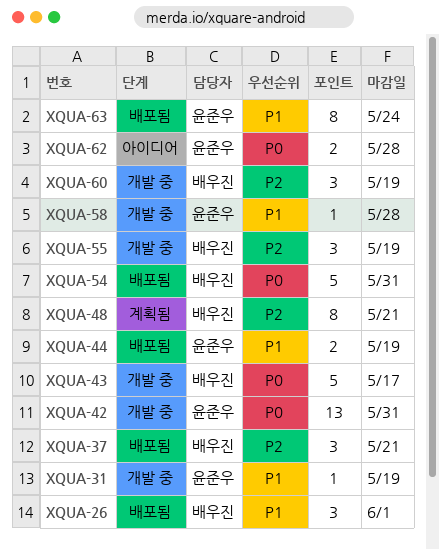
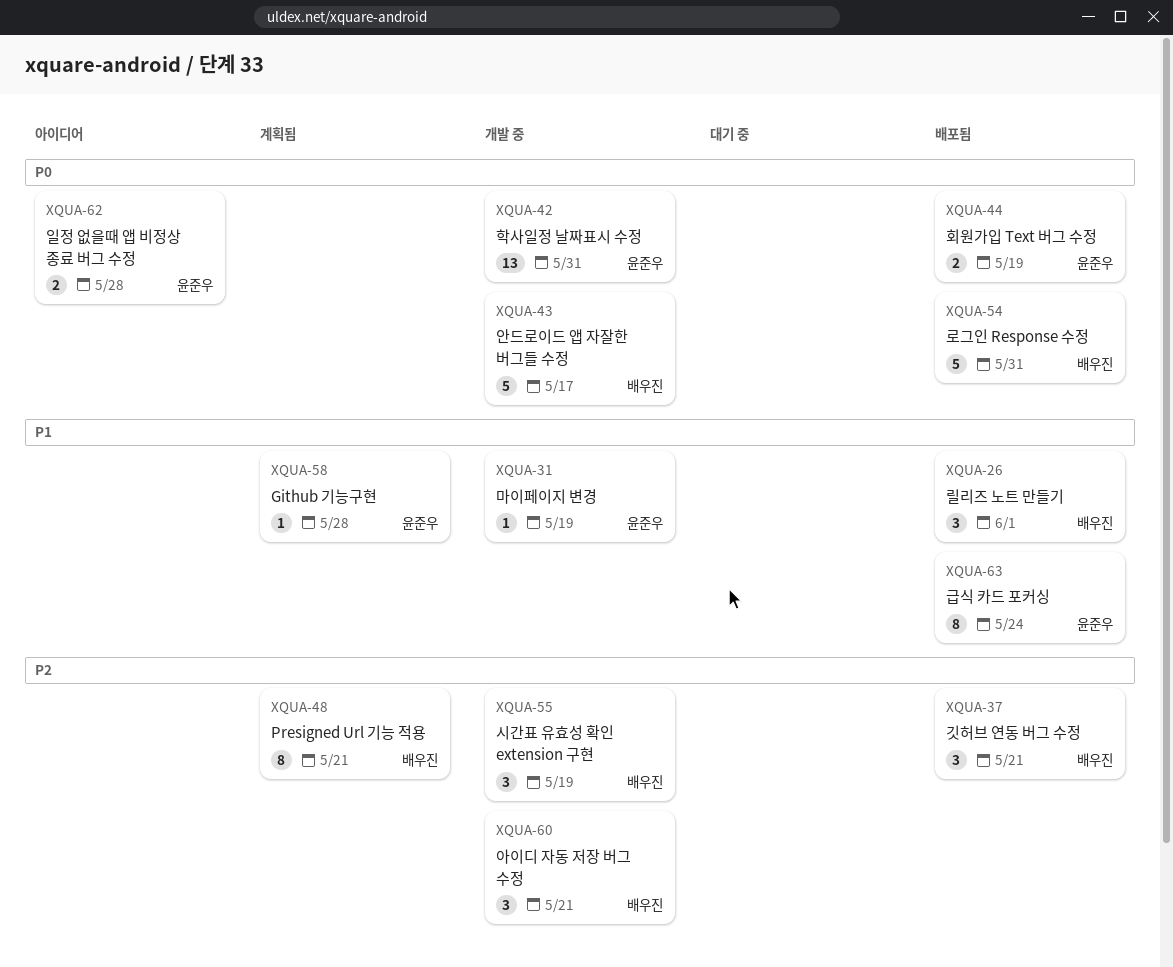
XQUA-44, priority: P1 -> P0
XQUA-58, status: 개발 중 -> 계획됨
XQUA-60, due: May 19 -> May 21

